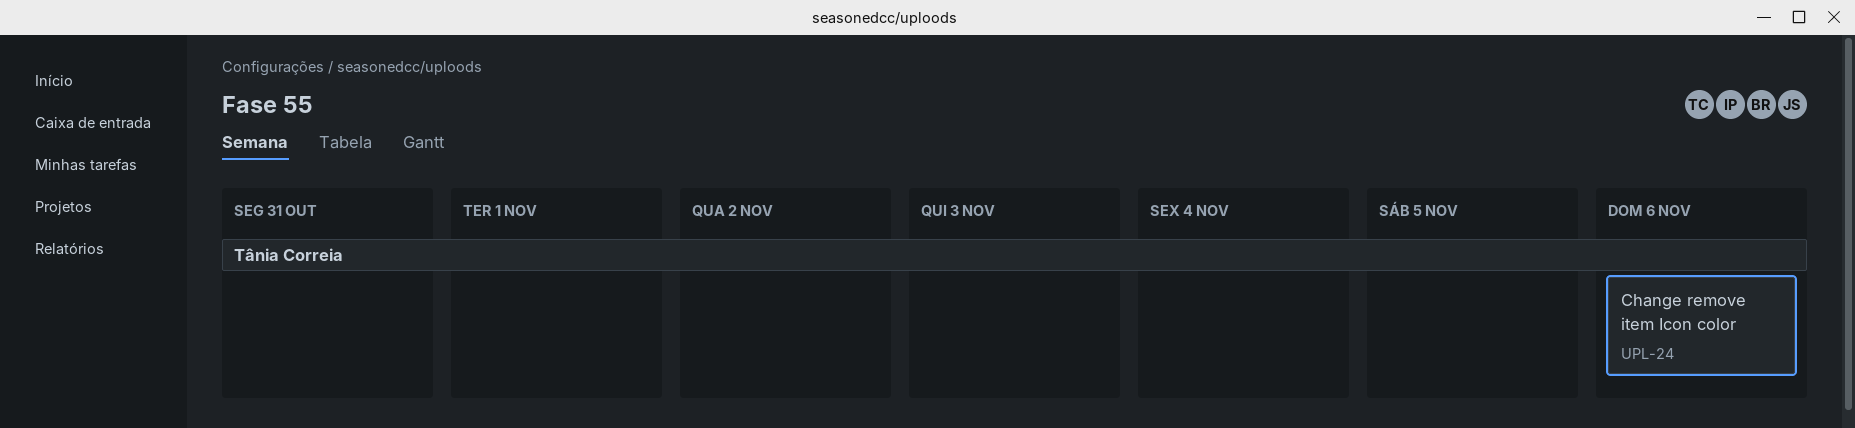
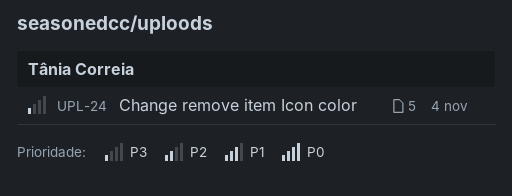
UPL-24, due: Nov 6 -> Nov 4

